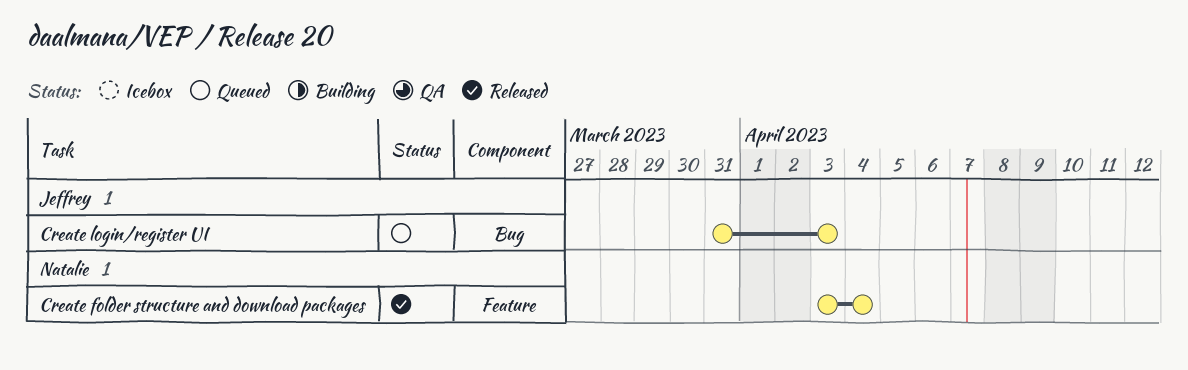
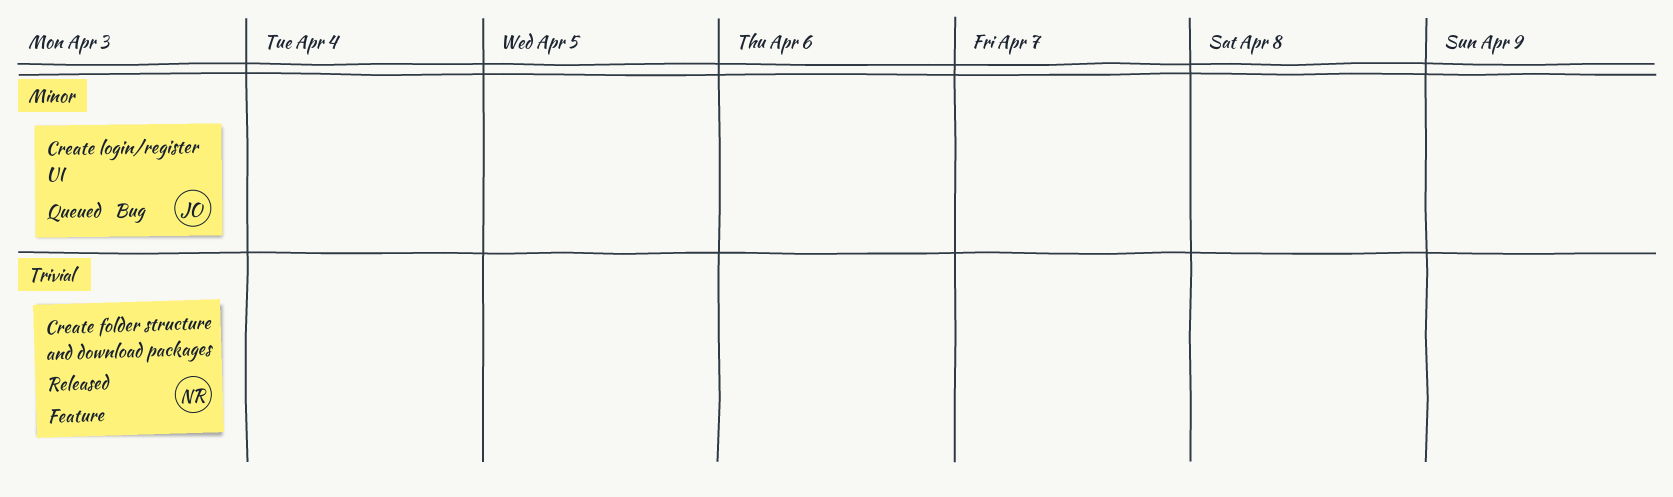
Create folder structure and download packages, due: Apr 4 -> Apr 3

